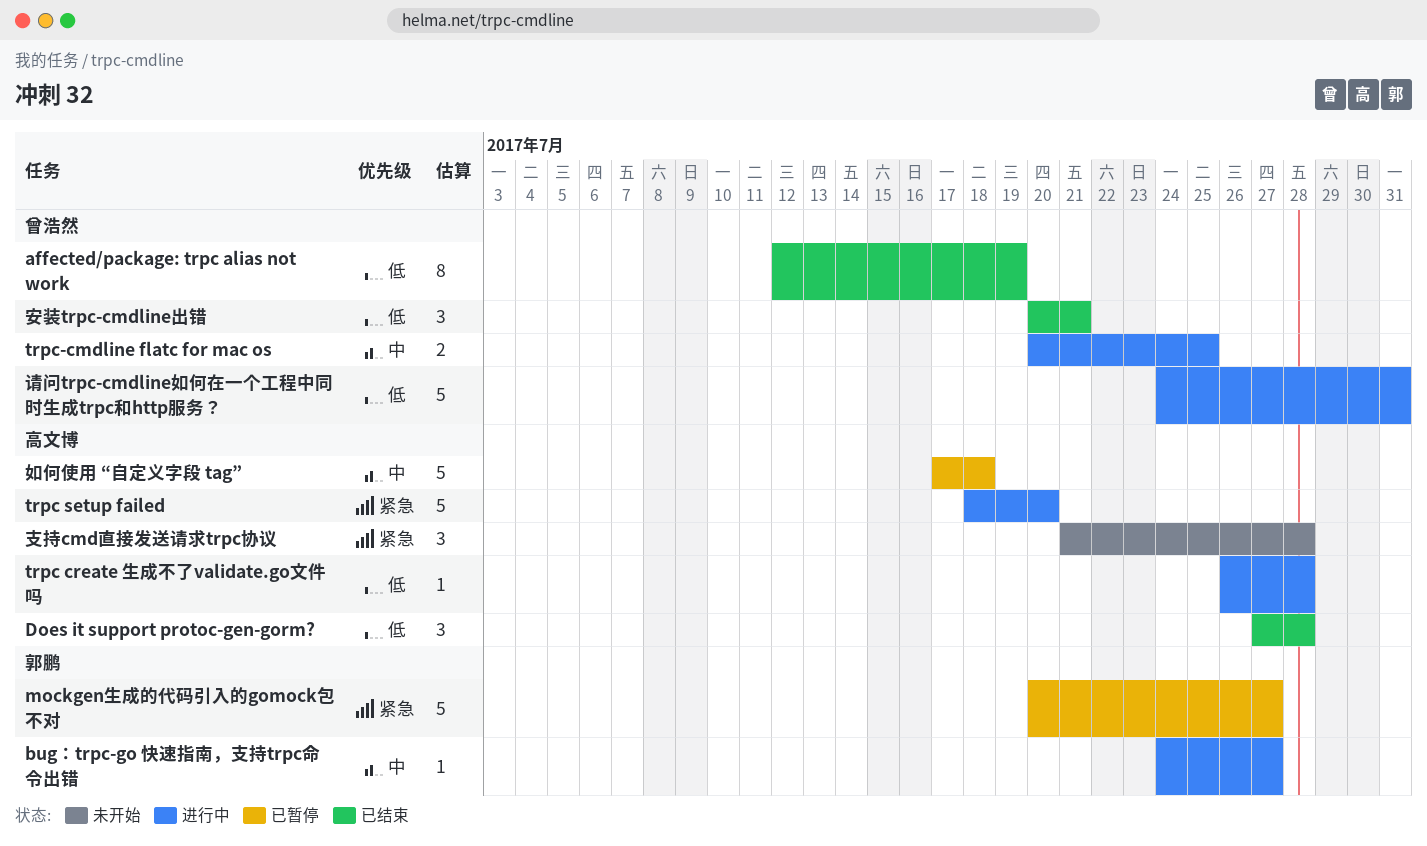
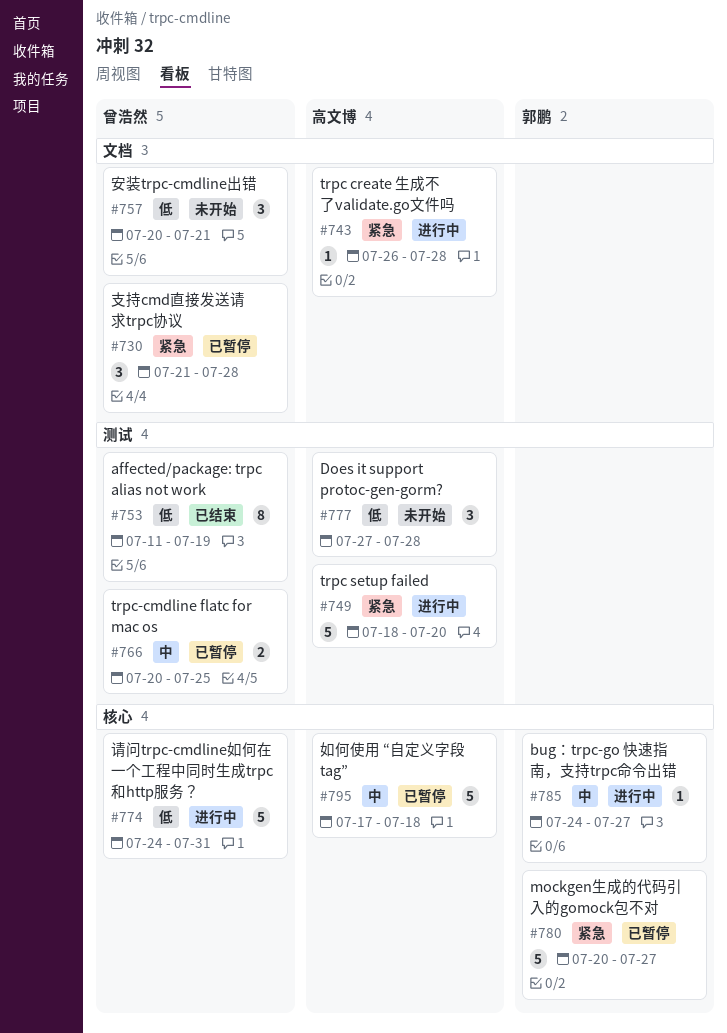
affected/package: trpc alias not work, start: Jul 12 -> Jul 11
Does it support protoc-gen-gorm?, status: 已结束 -> 未开始
trpc create 生成不了validate.go文件吗, priority: 低 -> 紧急
trpc-cmdline flatc for mac os, status: 进行中 -> 已暂停
安装trpc-cmdline出错, status: 已结束 -> 未开始
支持cmd直接发送请求trpc协议, status: 未开始 -> 已暂停
支持cmd直接发送请求trpc协议, owner: 高文博 -> 曾浩然

